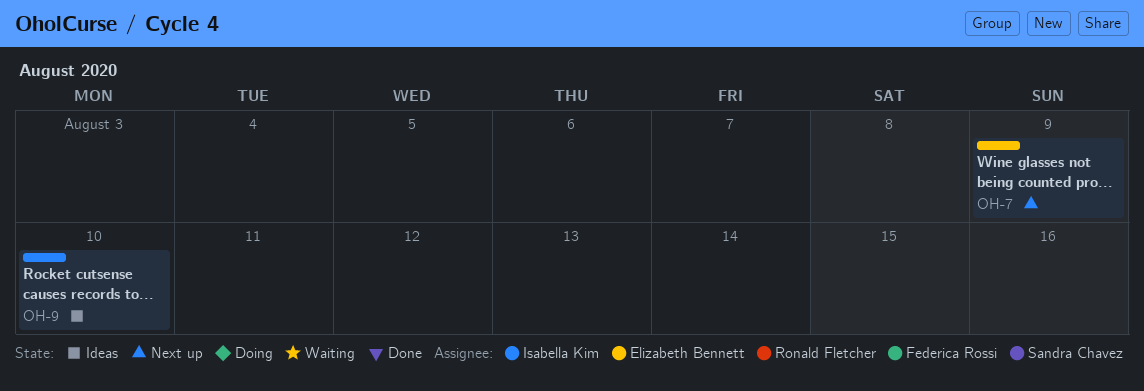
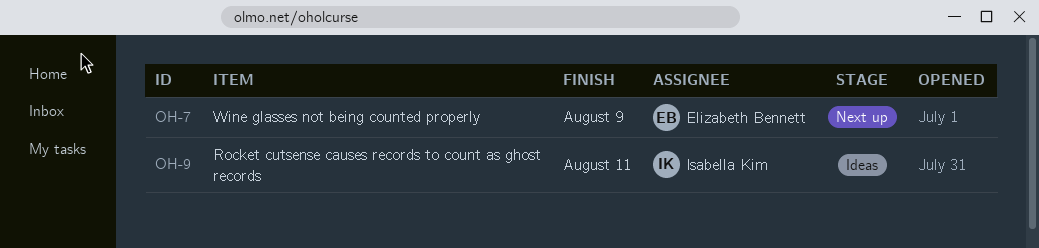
OH-9, due: Aug 10 -> Aug 11

